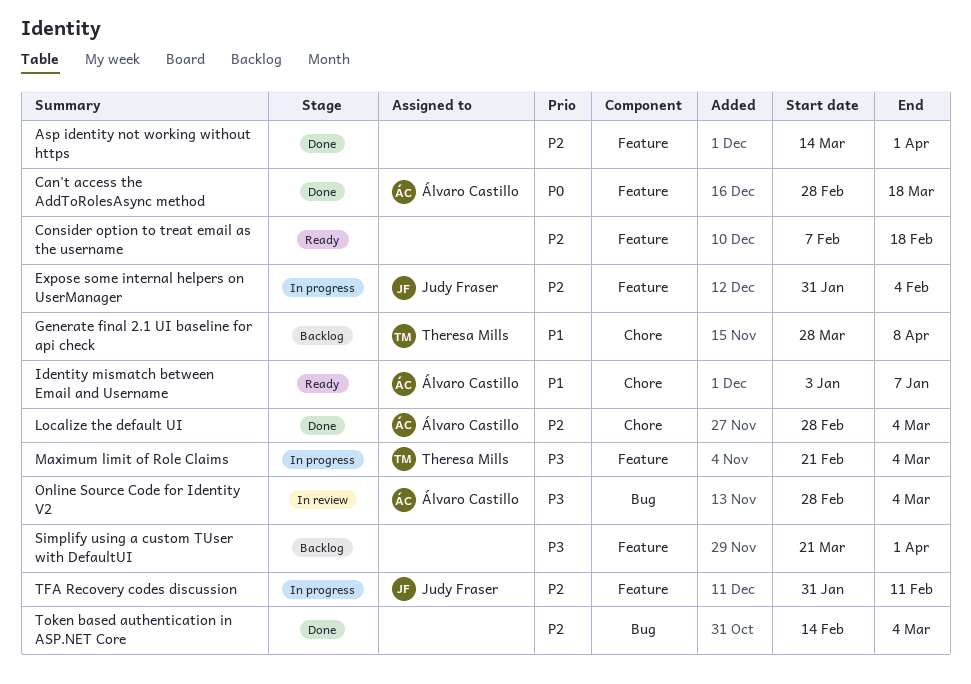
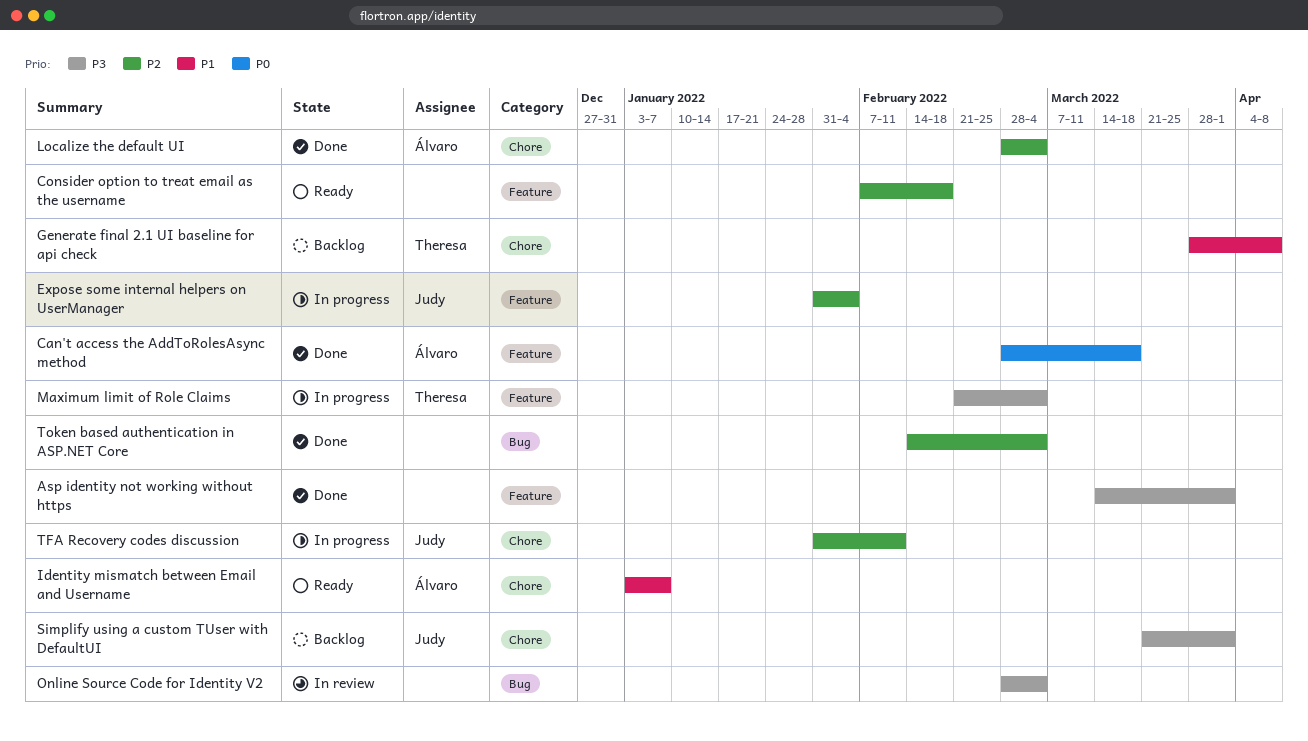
Asp identity not working without https, priority: P2 -> P3
Online Source Code for Identity V2, owner: Álvaro Castillo -> none
Simplify using a custom TUser with DefaultUI, owner: none -> Judy Fraser
Simplify using a custom TUser with DefaultUI, label: Feature -> Chore
TFA Recovery codes discussion, label: Feature -> Chore

